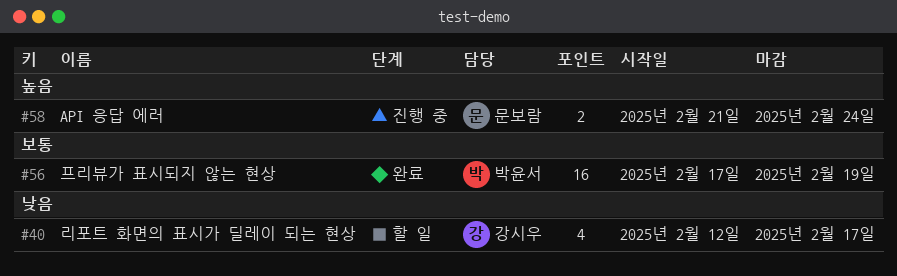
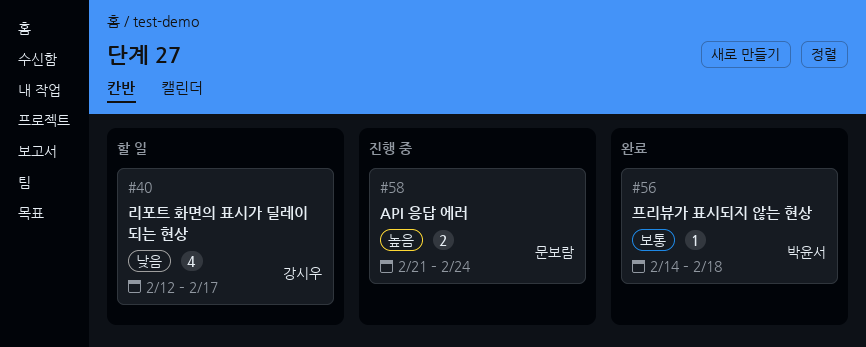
#56, estimate: 16 -> 1
#56, start: Feb 17 -> Feb 14
#56, due: Feb 19 -> Feb 18

